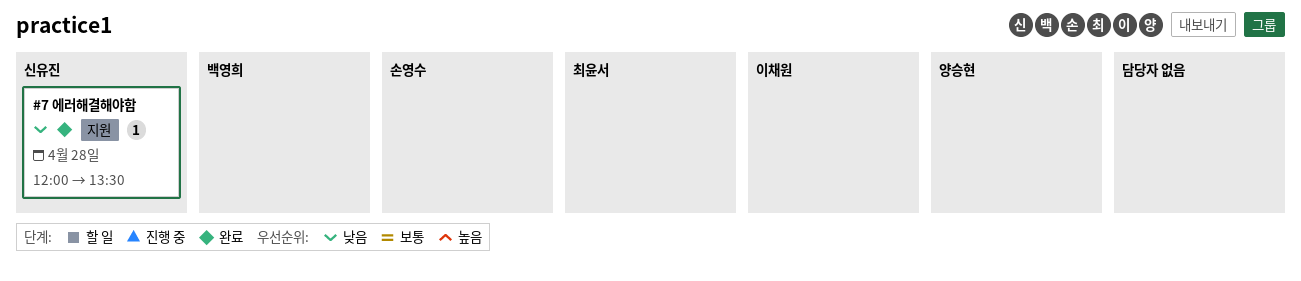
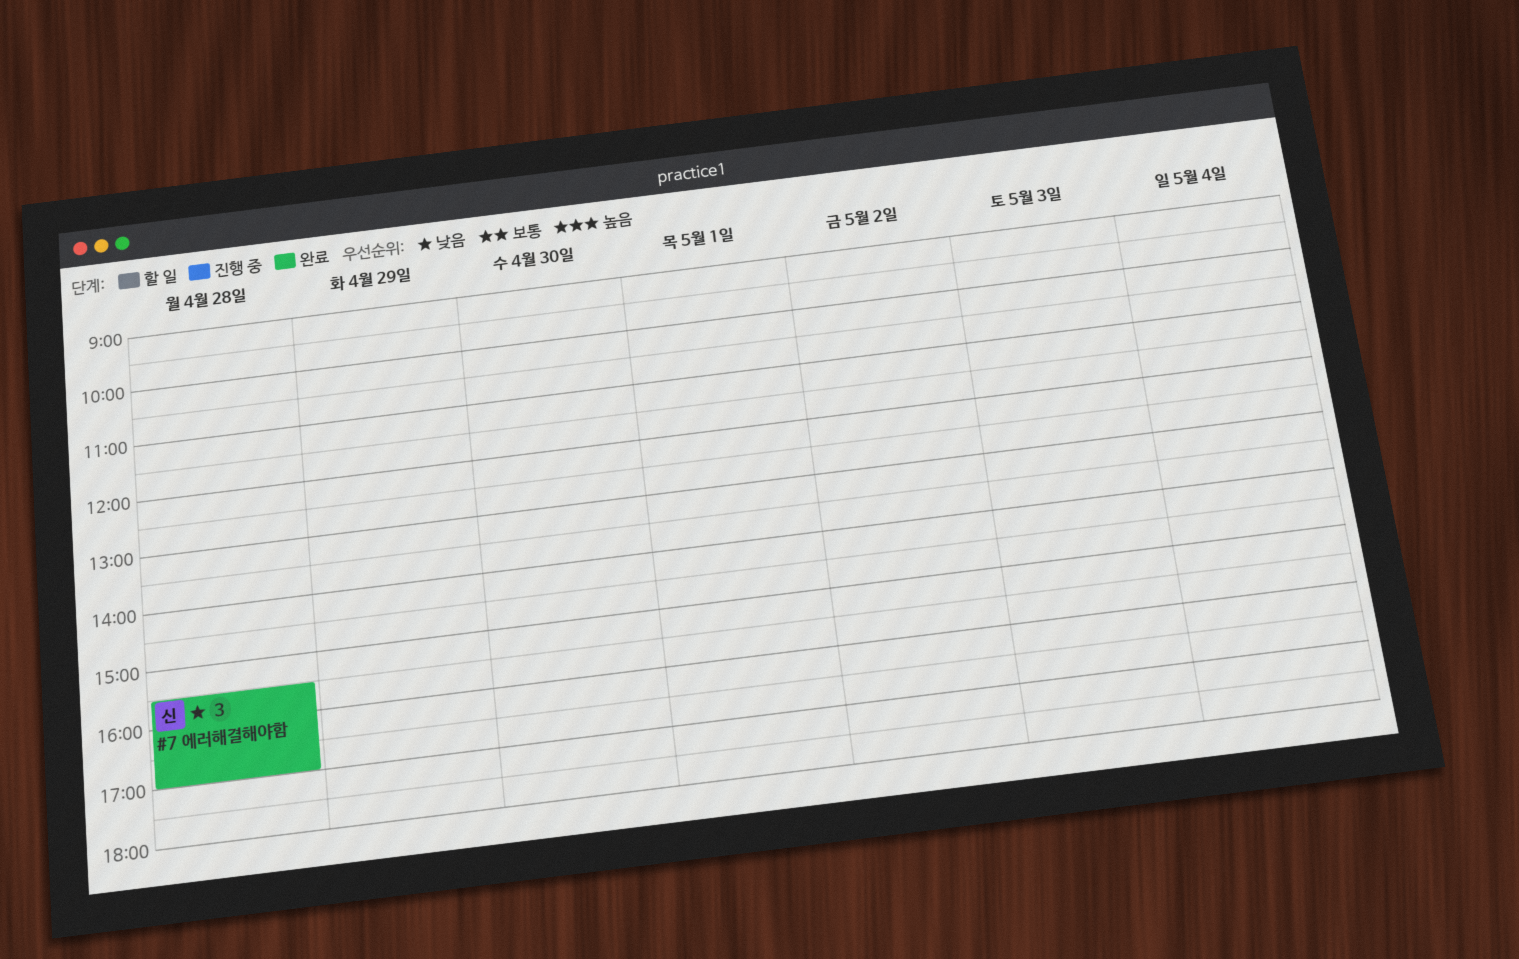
#7 에러해결해야함, estimate: 1 -> 3
#7 에러해결해야함, begins: 12:00 -> 15:30
#7 에러해결해야함, ends: 13:30 -> 17:00

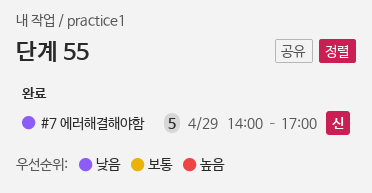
#7 에러해결해야함, estimate: 3 -> 5
#7 에러해결해야함, day: Apr 28 -> Apr 29
#7 에러해결해야함, begins: 15:30 -> 14:00

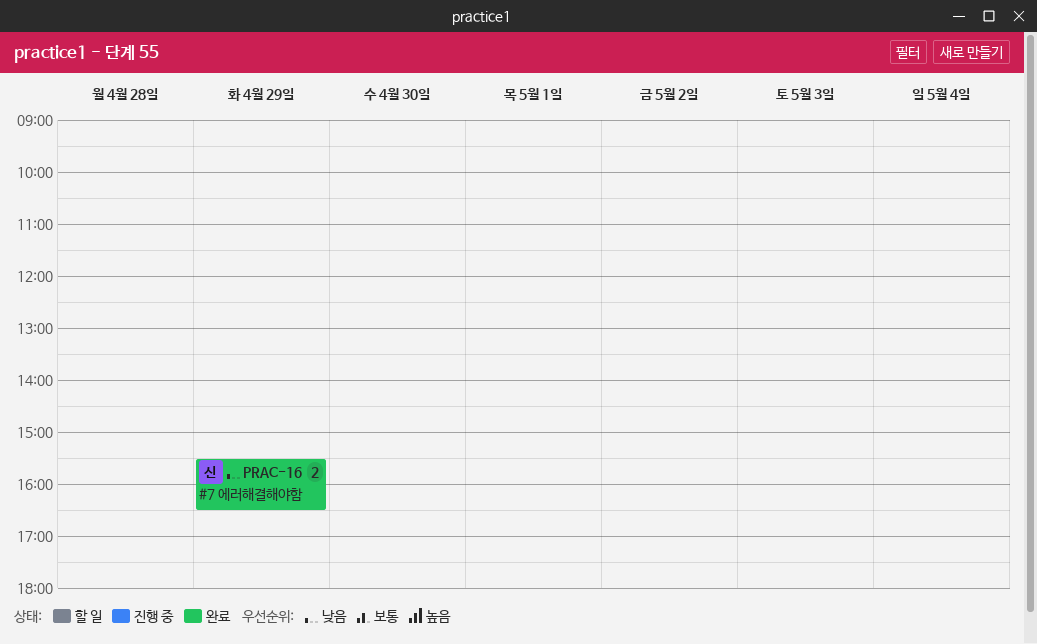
#7 에러해결해야함, estimate: 5 -> 2
#7 에러해결해야함, begins: 14:00 -> 15:30
#7 에러해결해야함, ends: 17:00 -> 16:30

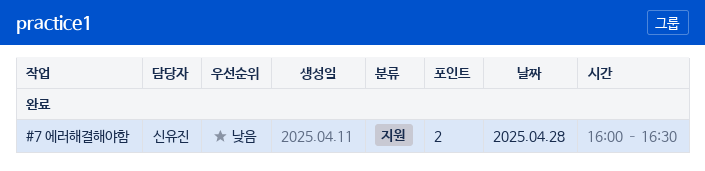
#7 에러해결해야함, day: Apr 29 -> Apr 28
#7 에러해결해야함, begins: 15:30 -> 16:00

